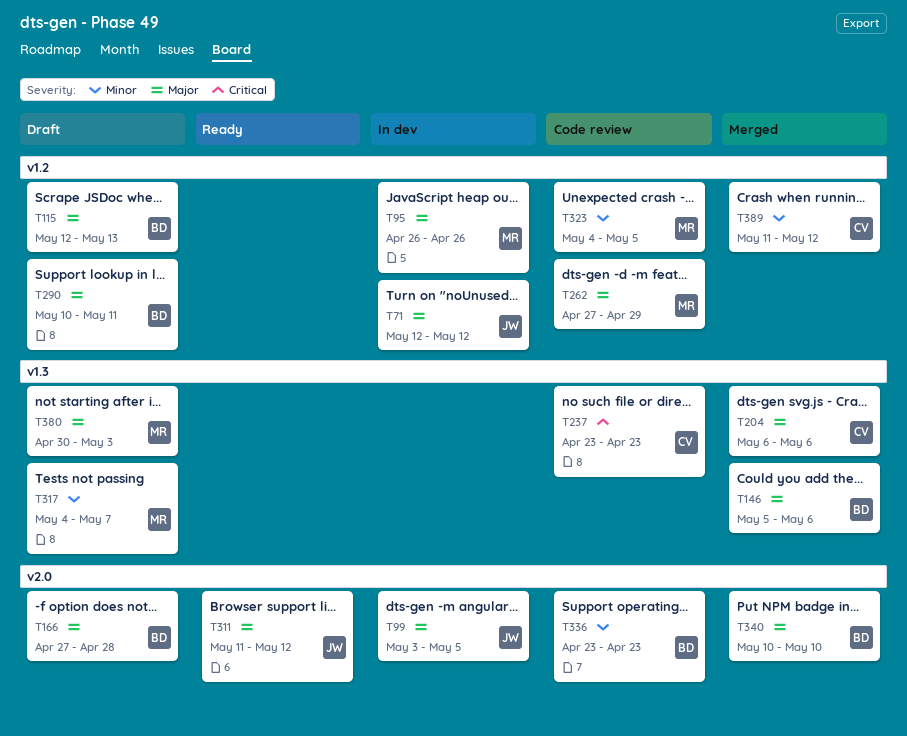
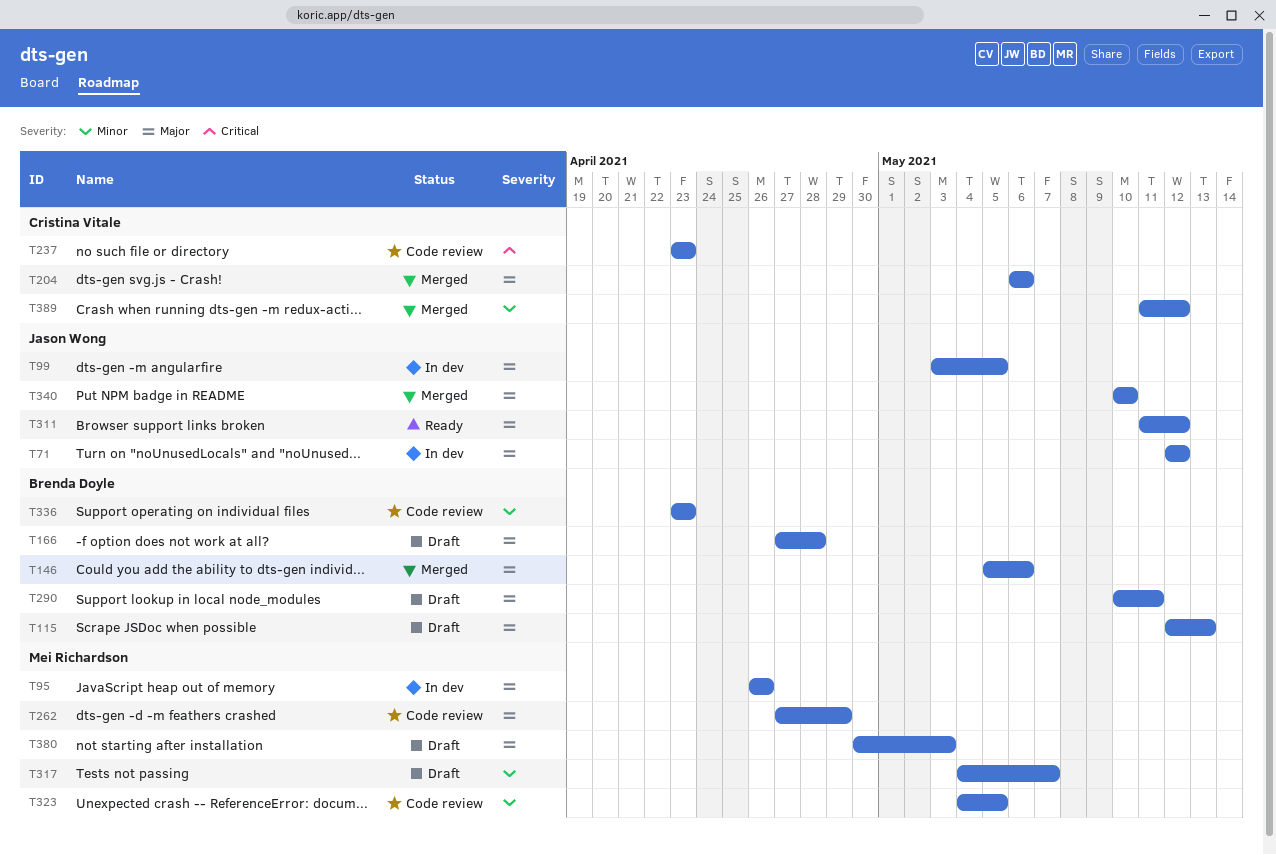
T340, owner: Brenda Doyle -> Jason Wong

